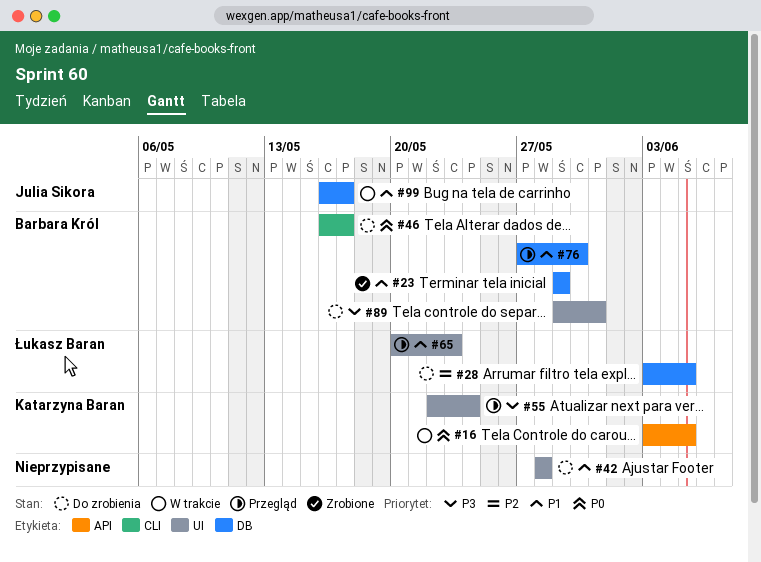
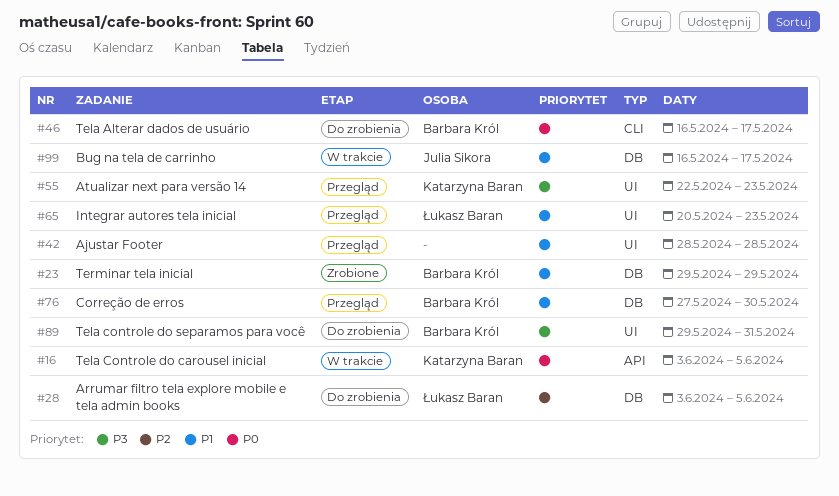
#42, status: Do zrobienia -> Przegląd
#55, due: May 24 -> May 23

